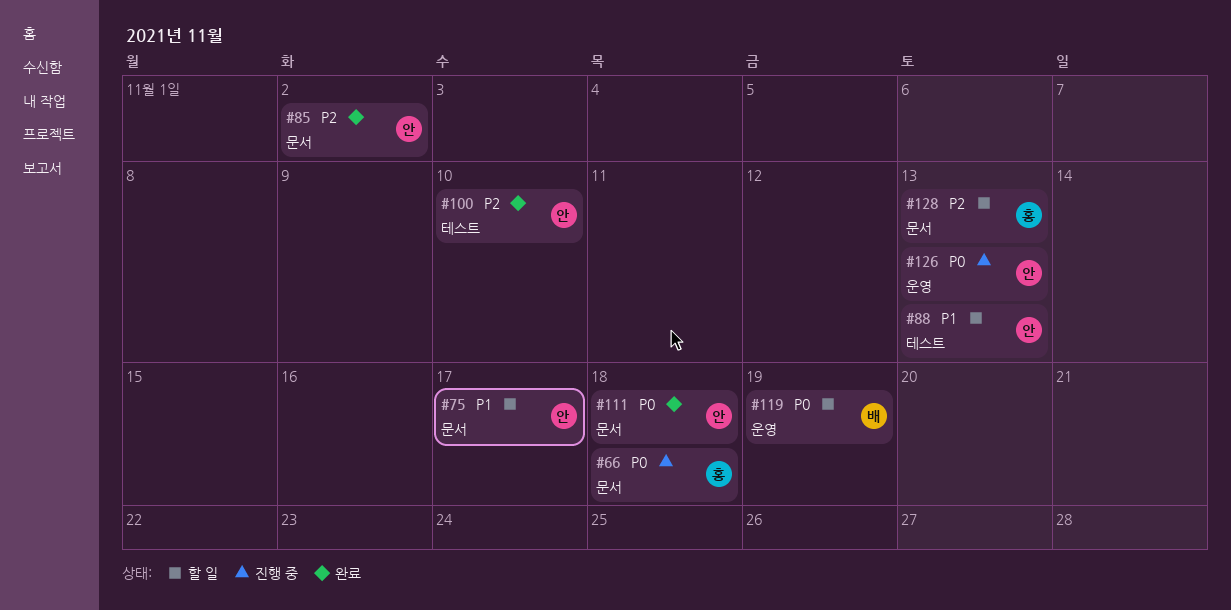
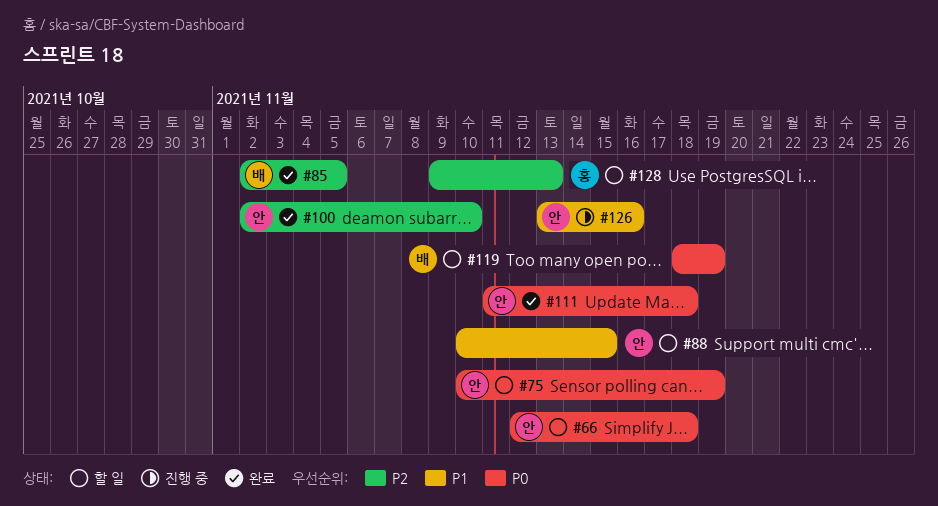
#66, status: 진행 중 -> 할 일
#66, owner: 홍 -> 안
#75, priority: P1 -> P0
#75, due: Nov 17 -> Nov 19
#85, owner: 안 -> 배
#85, due: Nov 2 -> Nov 5
#88, due: Nov 13 -> Nov 15
#126, priority: P0 -> P1
#126, due: Nov 13 -> Nov 16

